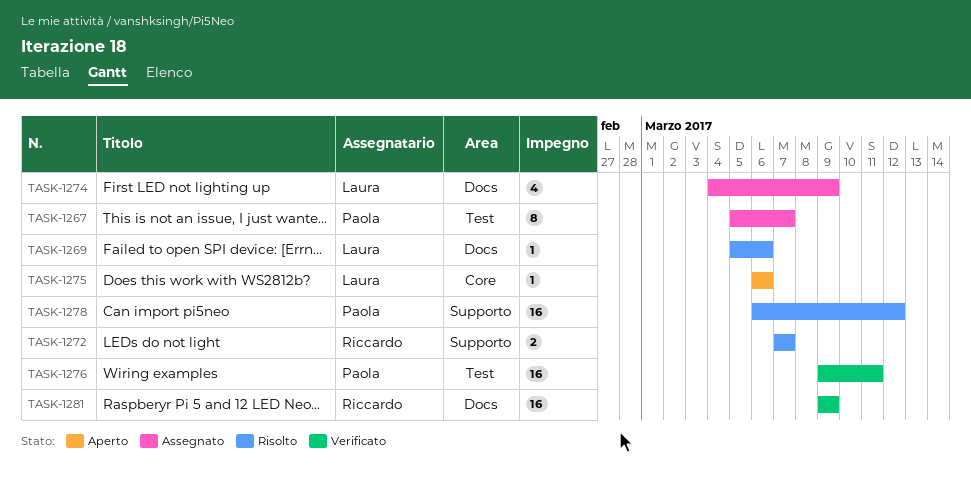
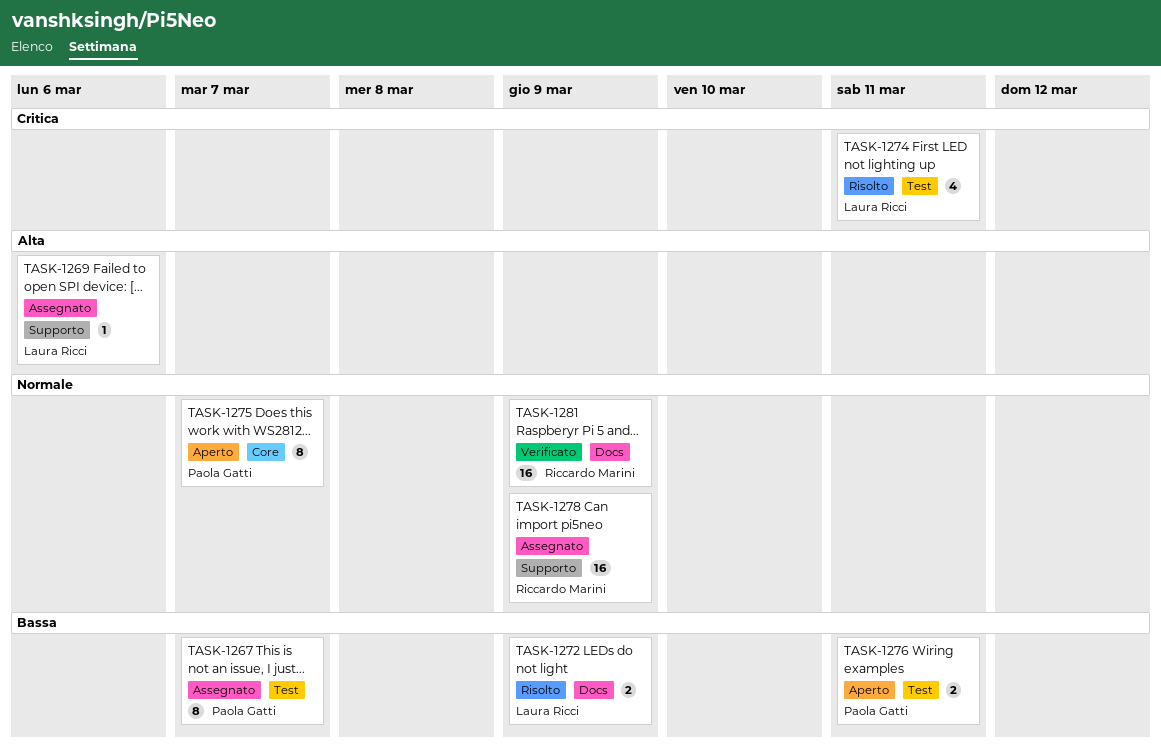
TASK-1269, status: Risolto -> Assegnato
TASK-1269, label: Docs -> Supporto
TASK-1272, owner: Riccardo Marini -> Laura Ricci
TASK-1272, label: Supporto -> Docs
TASK-1272, due: Mar 7 -> Mar 9
TASK-1274, status: Assegnato -> Risolto
TASK-1274, label: Docs -> Test
TASK-1274, due: Mar 9 -> Mar 11
TASK-1275, owner: Laura Ricci -> Paola Gatti
TASK-1275, estimate: 1 -> 8
TASK-1275, due: Mar 6 -> Mar 7
TASK-1276, status: Verificato -> Aperto
TASK-1276, estimate: 16 -> 2
TASK-1278, status: Risolto -> Assegnato
TASK-1278, owner: Paola Gatti -> Riccardo Marini
TASK-1278, due: Mar 12 -> Mar 9

